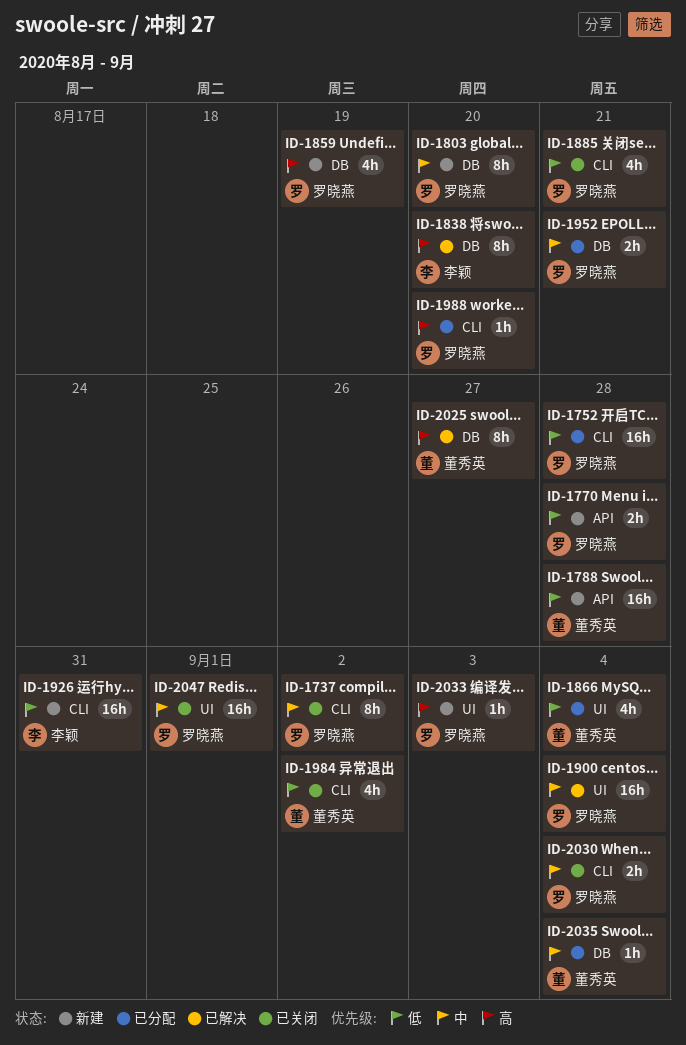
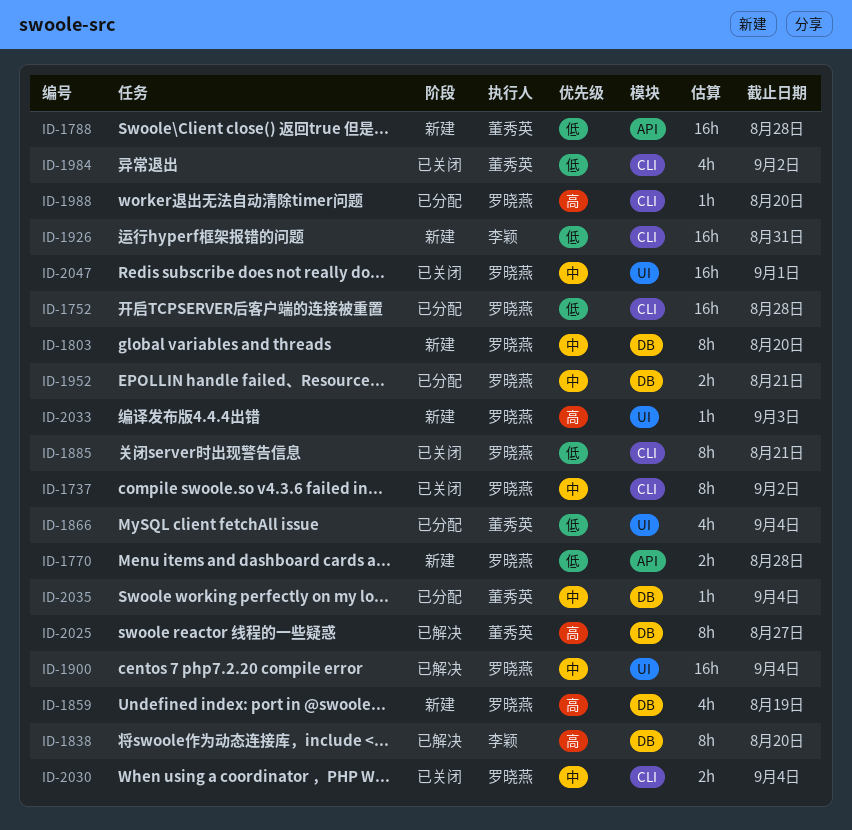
ID-1885, estimate: 4h -> 8h

